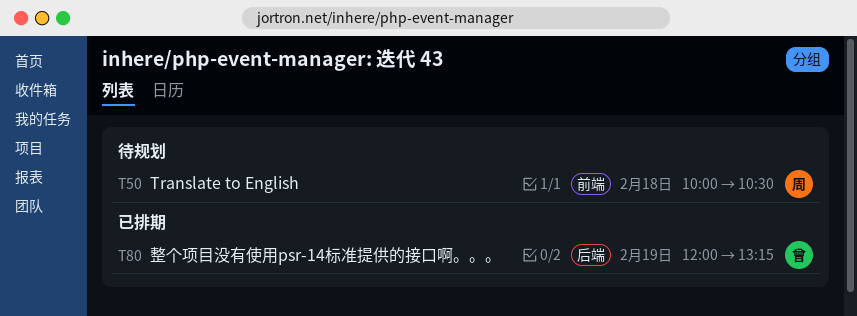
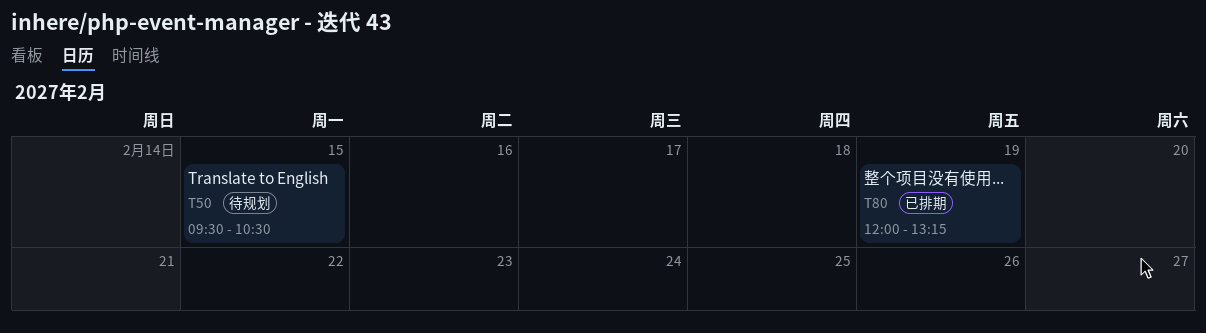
T50, day: Feb 18 -> Feb 15
T50, begins: 10:00 -> 09:30

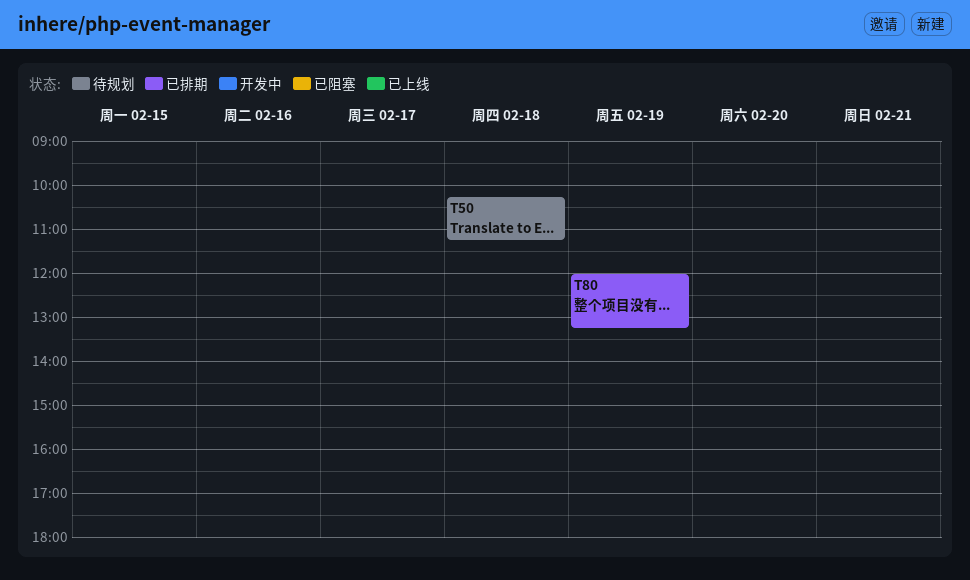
T50, day: Feb 15 -> Feb 18
T50, begins: 09:30 -> 10:15
T50, ends: 10:30 -> 11:15

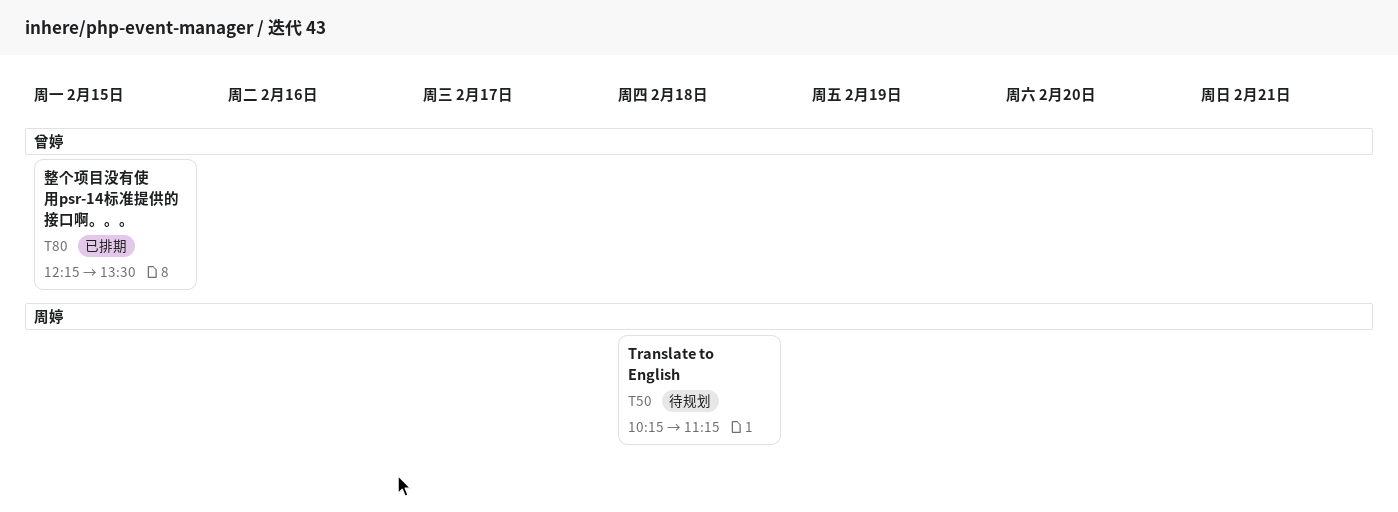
T80, day: Feb 19 -> Feb 15
T80, begins: 12:00 -> 12:15
T80, ends: 13:15 -> 13:30

